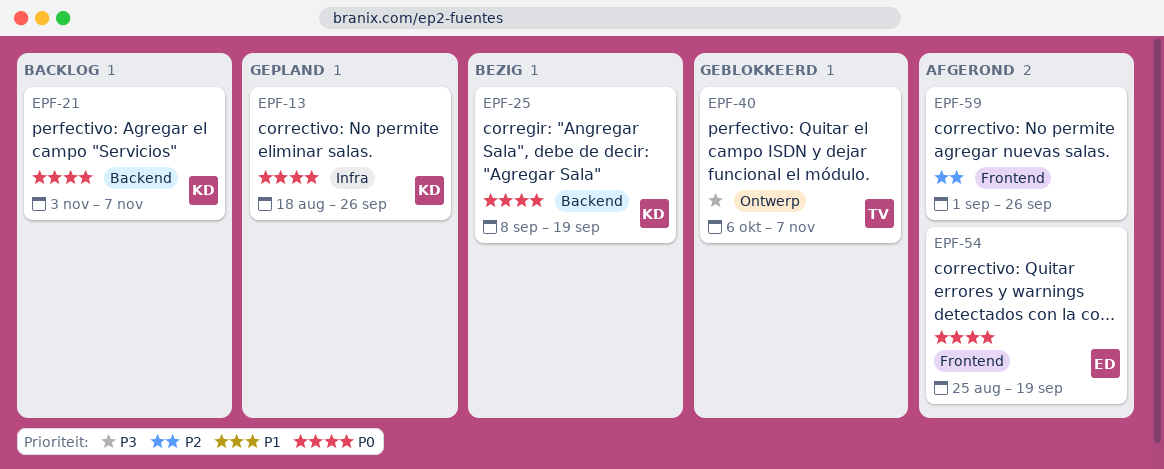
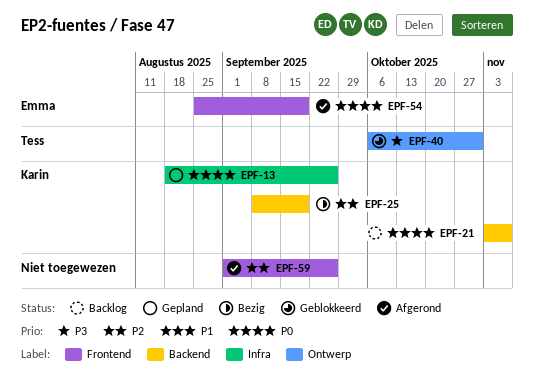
EPF-25, priority: P0 -> P2
EPF-40, due: Nov 7 -> Oct 31

